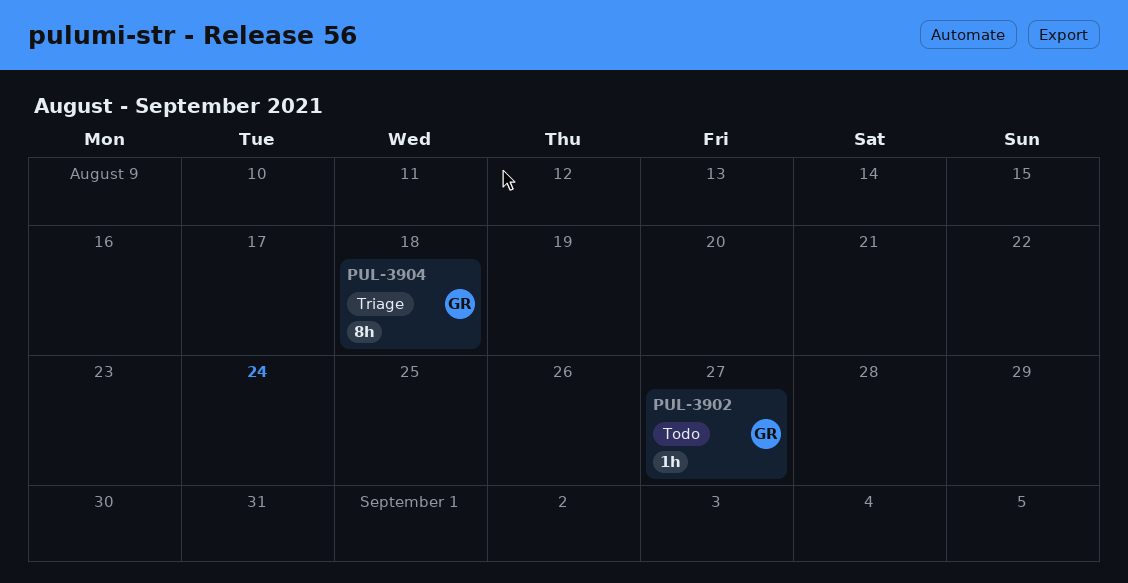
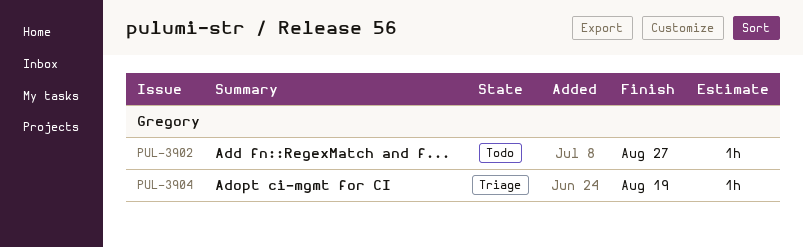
PUL-3904, estimate: 8h -> 1h
PUL-3904, due: Aug 18 -> Aug 19

